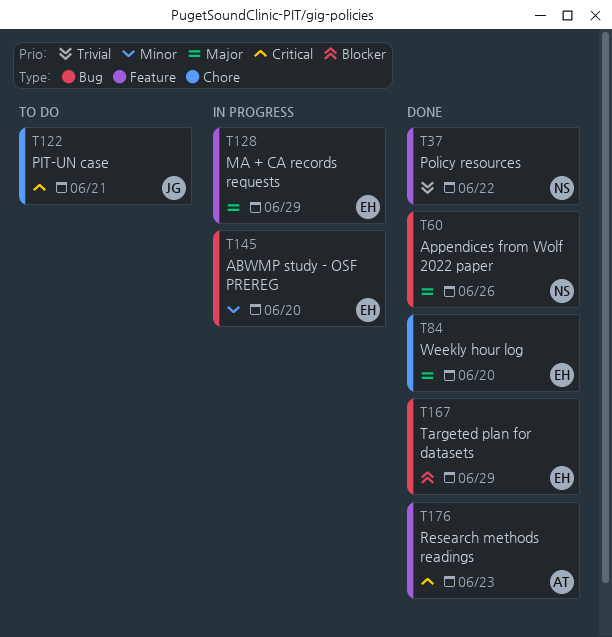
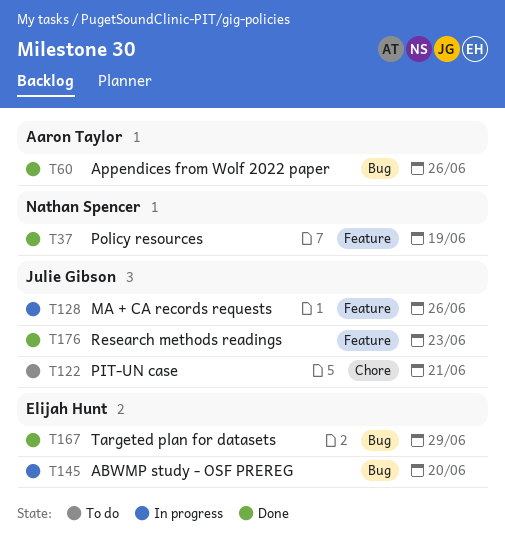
T37, due: Jun 22 -> Jun 19
T60, owner: Nathan Spencer -> Aaron Taylor
T84: present -> none
T128, owner: Elijah Hunt -> Julie Gibson
T128, due: Jun 29 -> Jun 26
T176, owner: Aaron Taylor -> Julie Gibson

